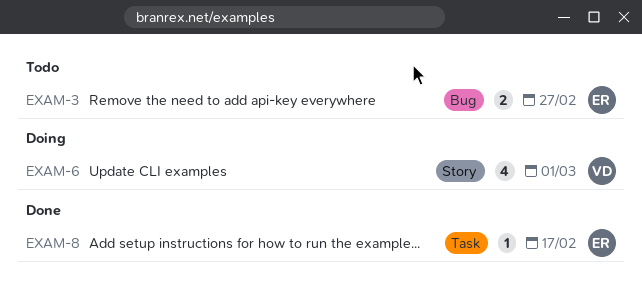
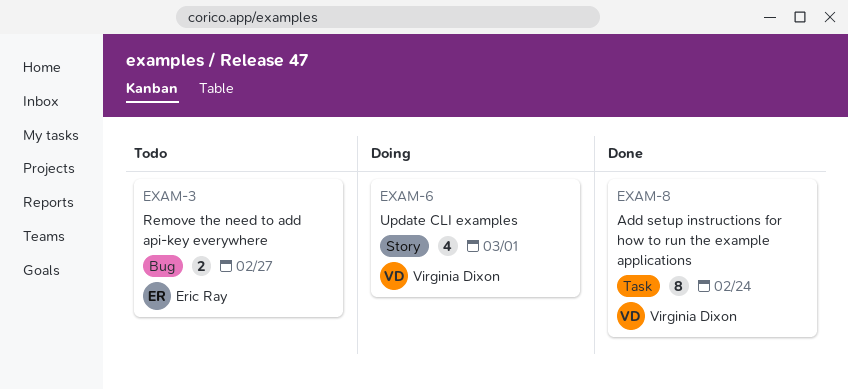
EXAM-8, owner: Eric Ray -> Virginia Dixon
EXAM-8, estimate: 1 -> 8
EXAM-8, due: Feb 17 -> Feb 24

